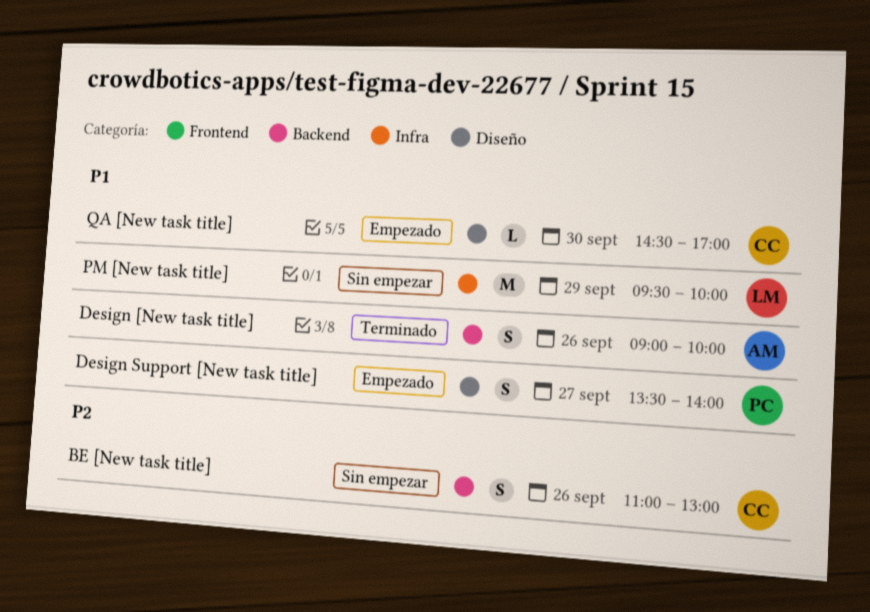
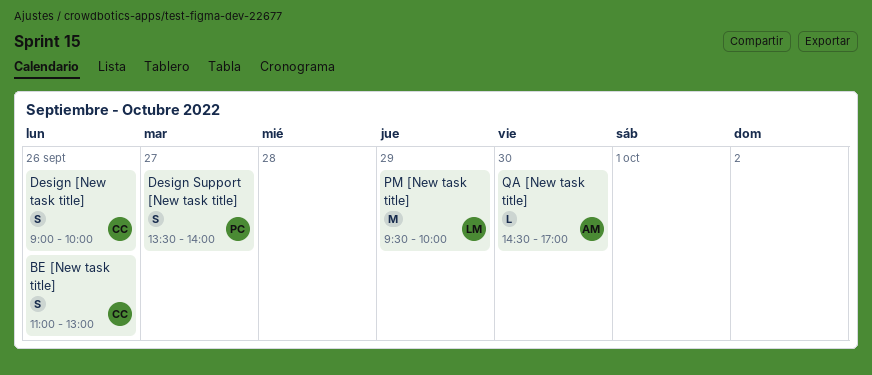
Design [New task title], owner: AM -> CC
QA [New task title], owner: CC -> AM

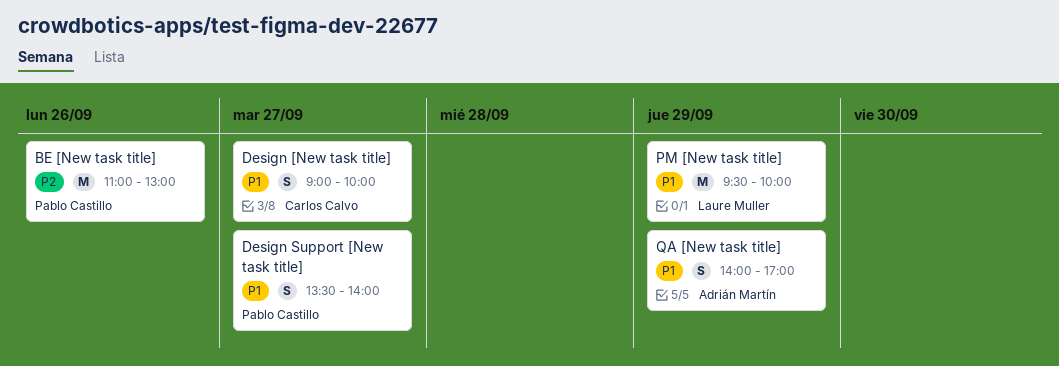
BE [New task title], owner: Carlos Calvo -> Pablo Castillo
BE [New task title], estimate: S -> M
Design [New task title], day: Sep 26 -> Sep 27
QA [New task title], estimate: L -> S
QA [New task title], day: Sep 30 -> Sep 29
QA [New task title], begins: 14:30 -> 14:00

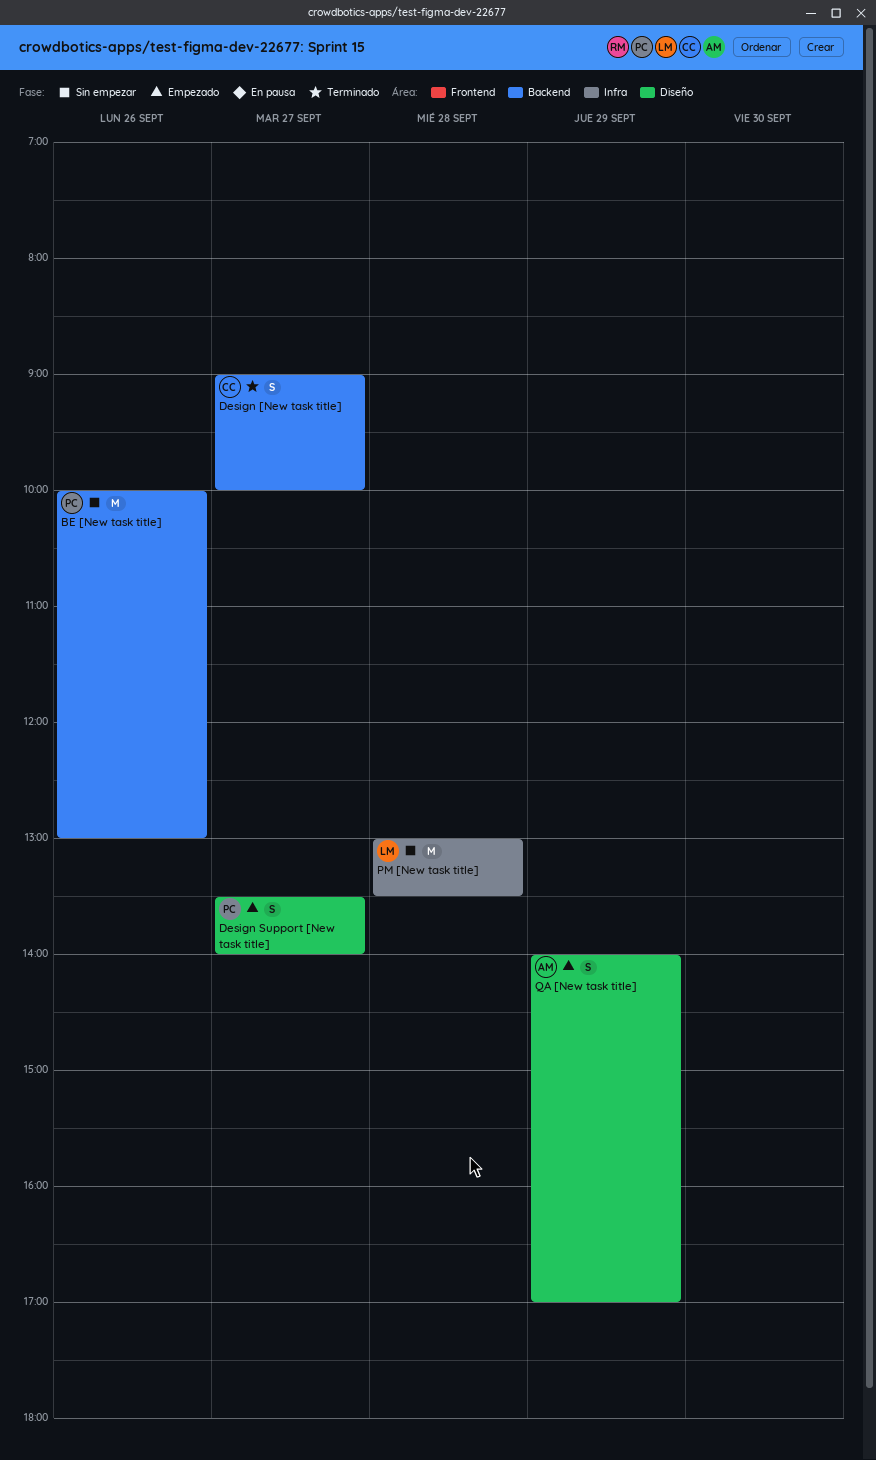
BE [New task title], begins: 11:00 -> 10:00
PM [New task title], day: Sep 29 -> Sep 28
PM [New task title], begins: 09:30 -> 13:00
PM [New task title], ends: 10:00 -> 13:30

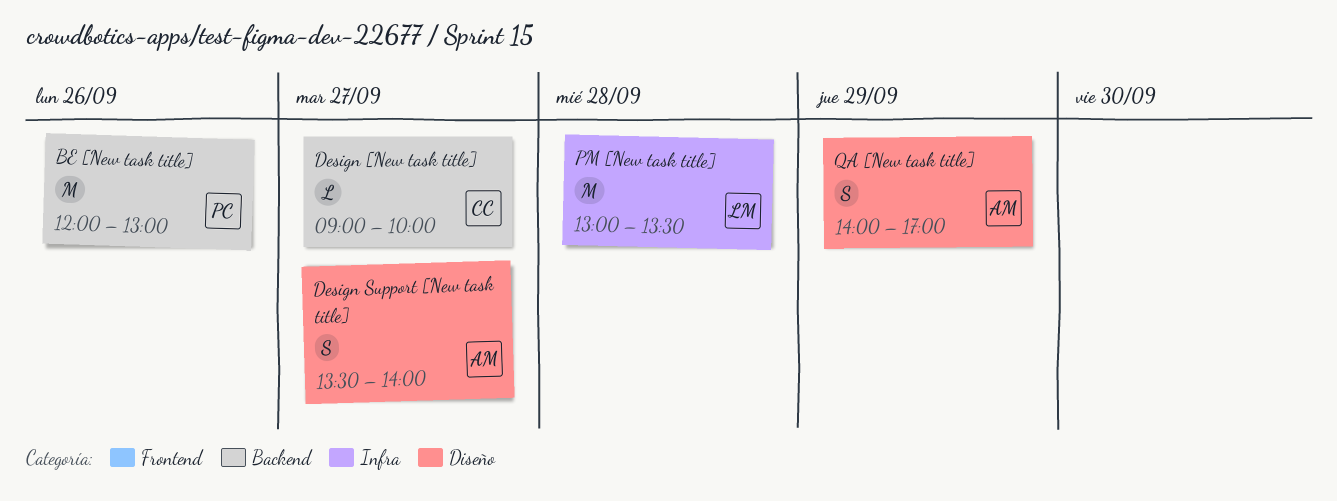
BE [New task title], begins: 10:00 -> 12:00
Design [New task title], estimate: S -> L
Design Support [New task title], owner: PC -> AM

